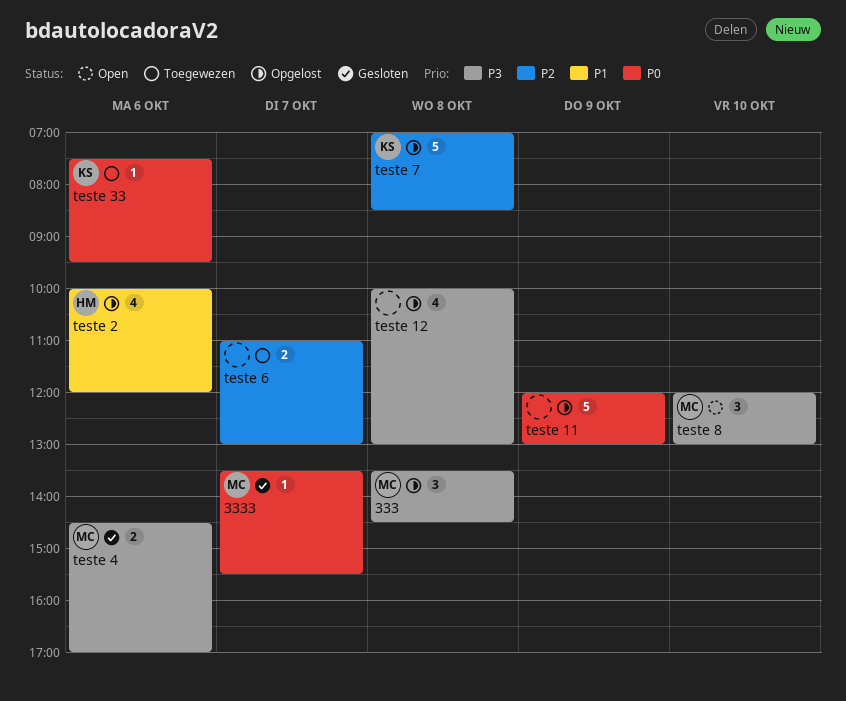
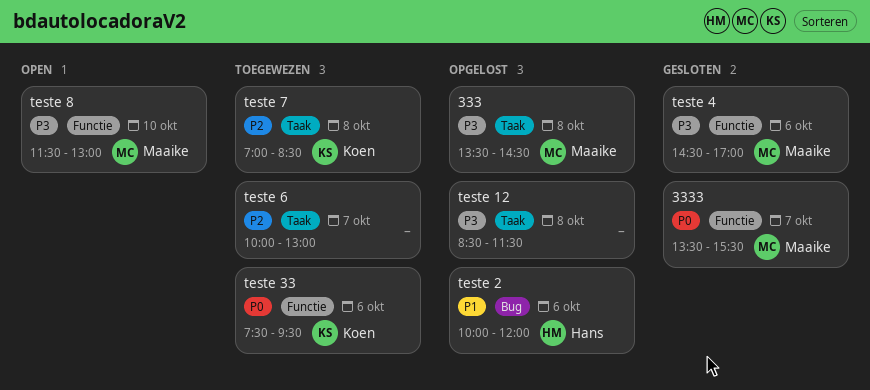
teste 11: present -> none
teste 12, begins: 10:00 -> 08:30
teste 12, ends: 13:00 -> 11:30
teste 6, begins: 11:00 -> 10:00
teste 7, status: Opgelost -> Toegewezen
teste 8, begins: 12:00 -> 11:30

